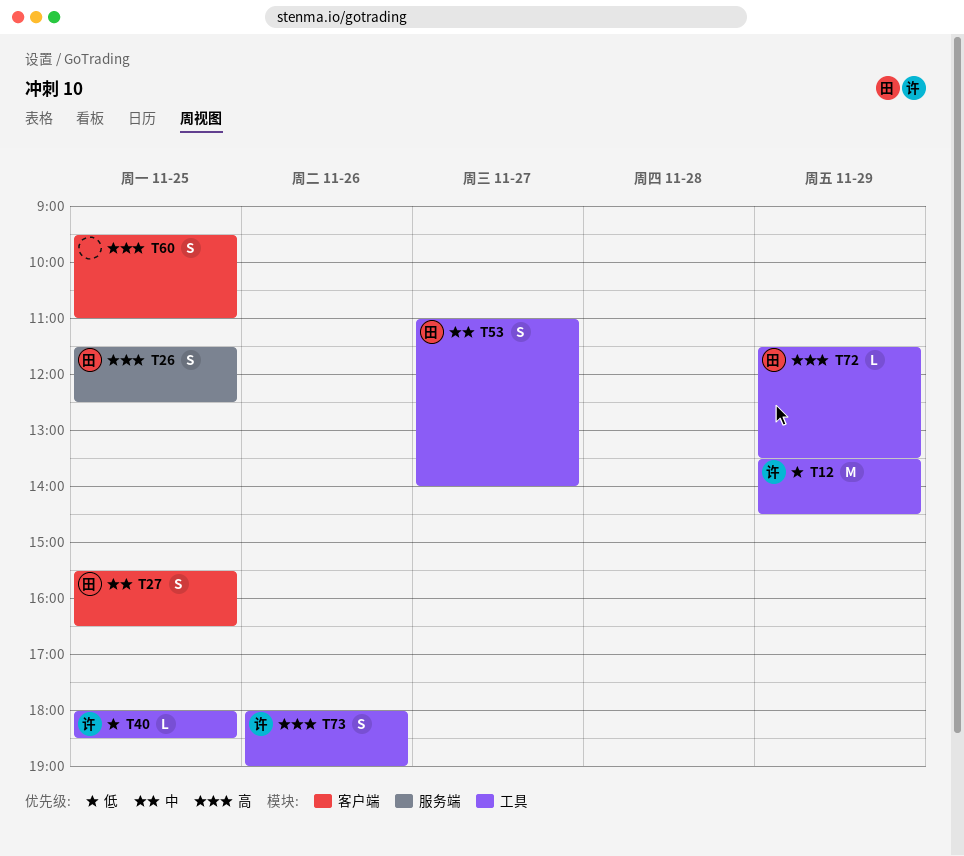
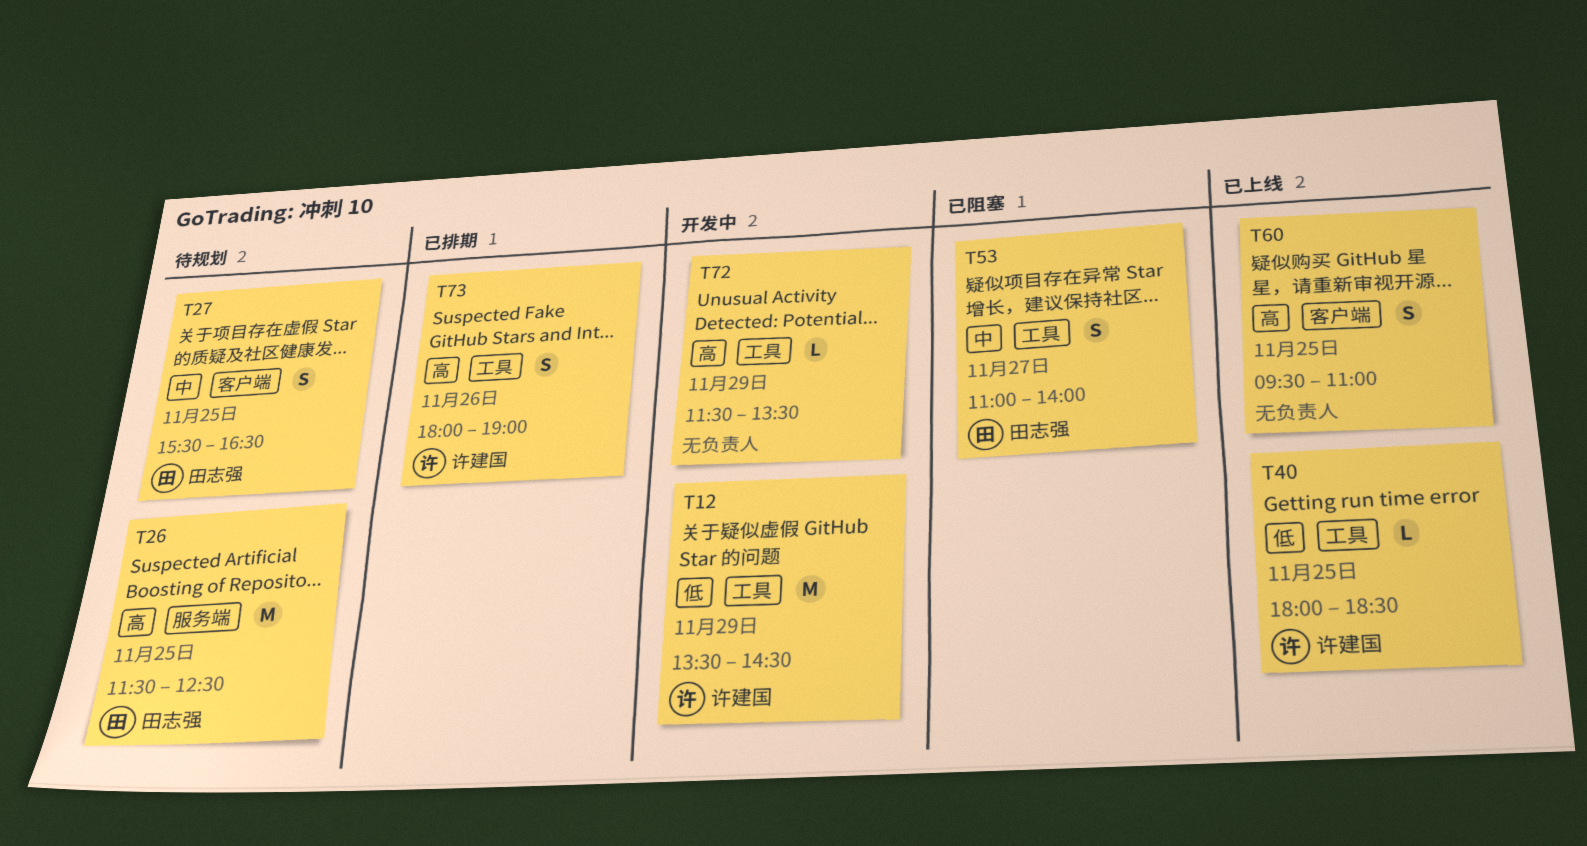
T26, estimate: S -> M
T72, owner: 田志强 -> none

